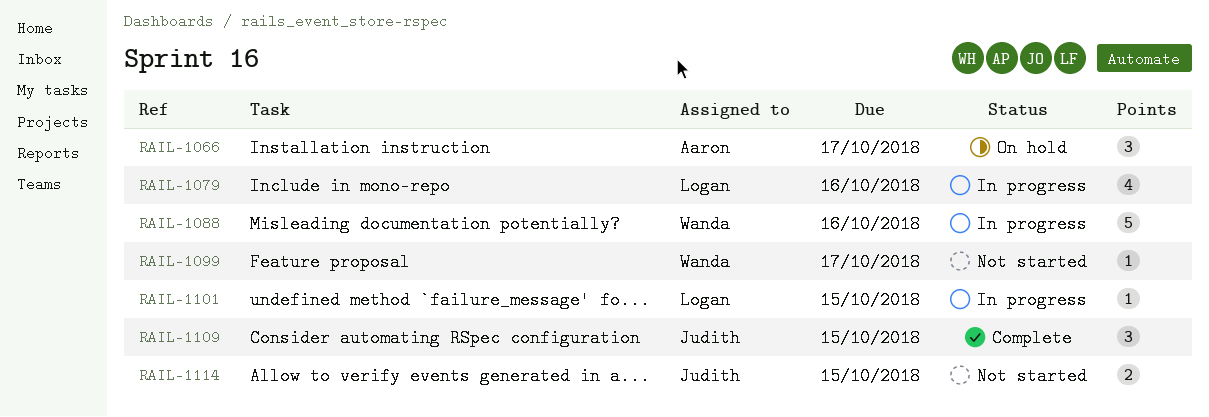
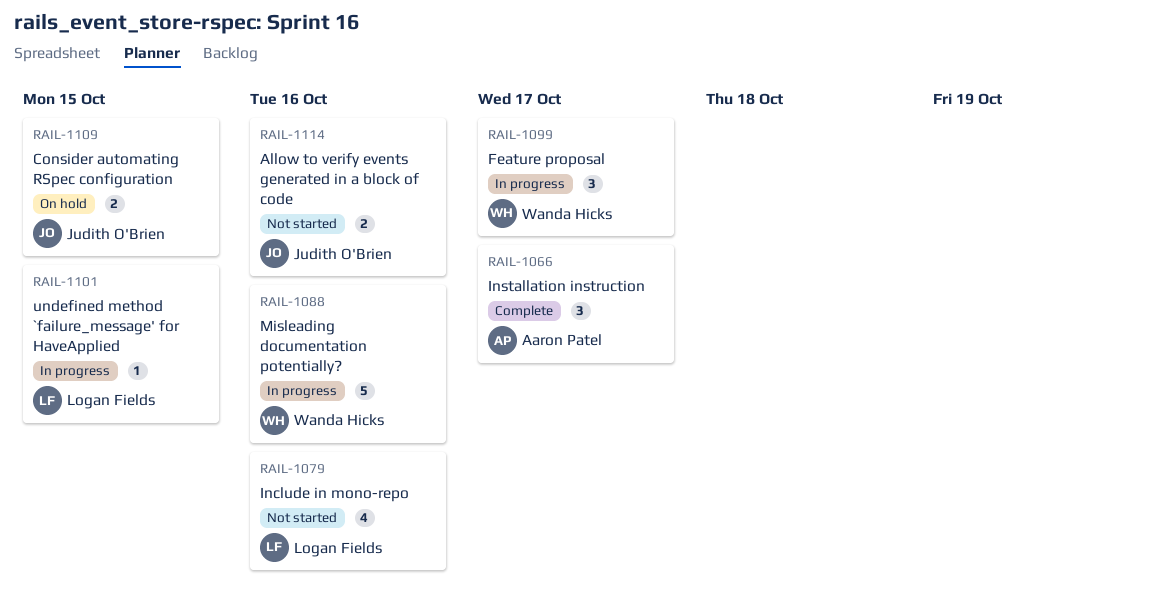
RAIL-1066, status: On hold -> Complete
RAIL-1079, status: In progress -> Not started
RAIL-1099, status: Not started -> In progress
RAIL-1099, estimate: 1 -> 3
RAIL-1109, status: Complete -> On hold
RAIL-1109, estimate: 3 -> 2
RAIL-1114, due: Oct 15 -> Oct 16

